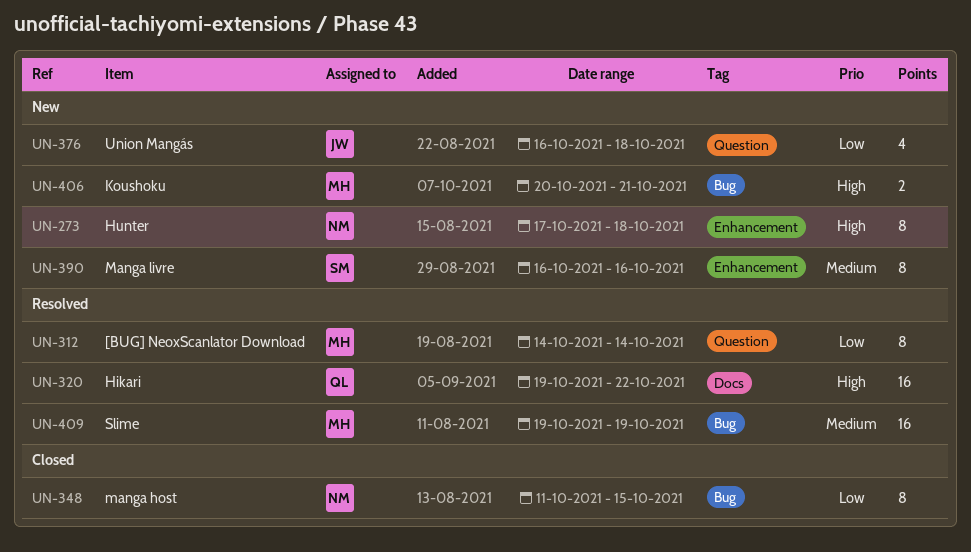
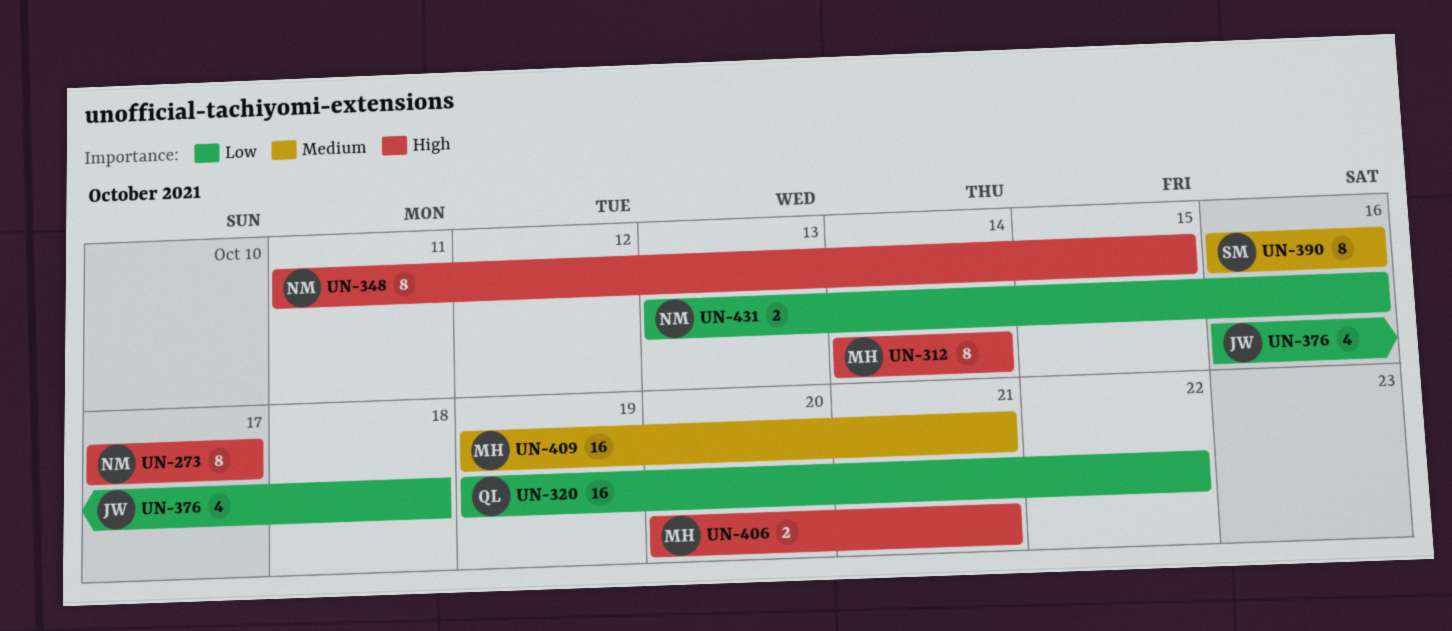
UN-273, due: Oct 18 -> Oct 17
UN-312, priority: Low -> High
UN-320, priority: High -> Low
UN-348, priority: Low -> High
UN-409, due: Oct 19 -> Oct 21
UN-431: none -> present

